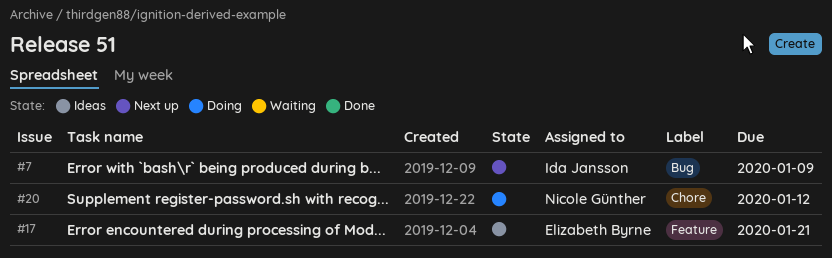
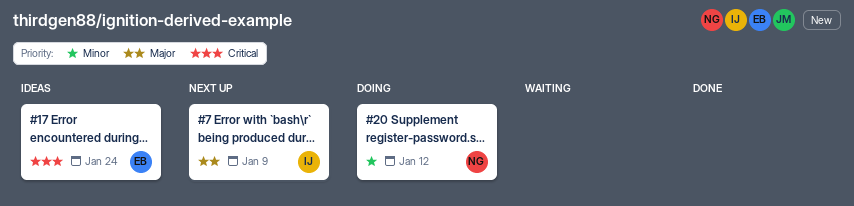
#17, due: Jan 21 -> Jan 24

